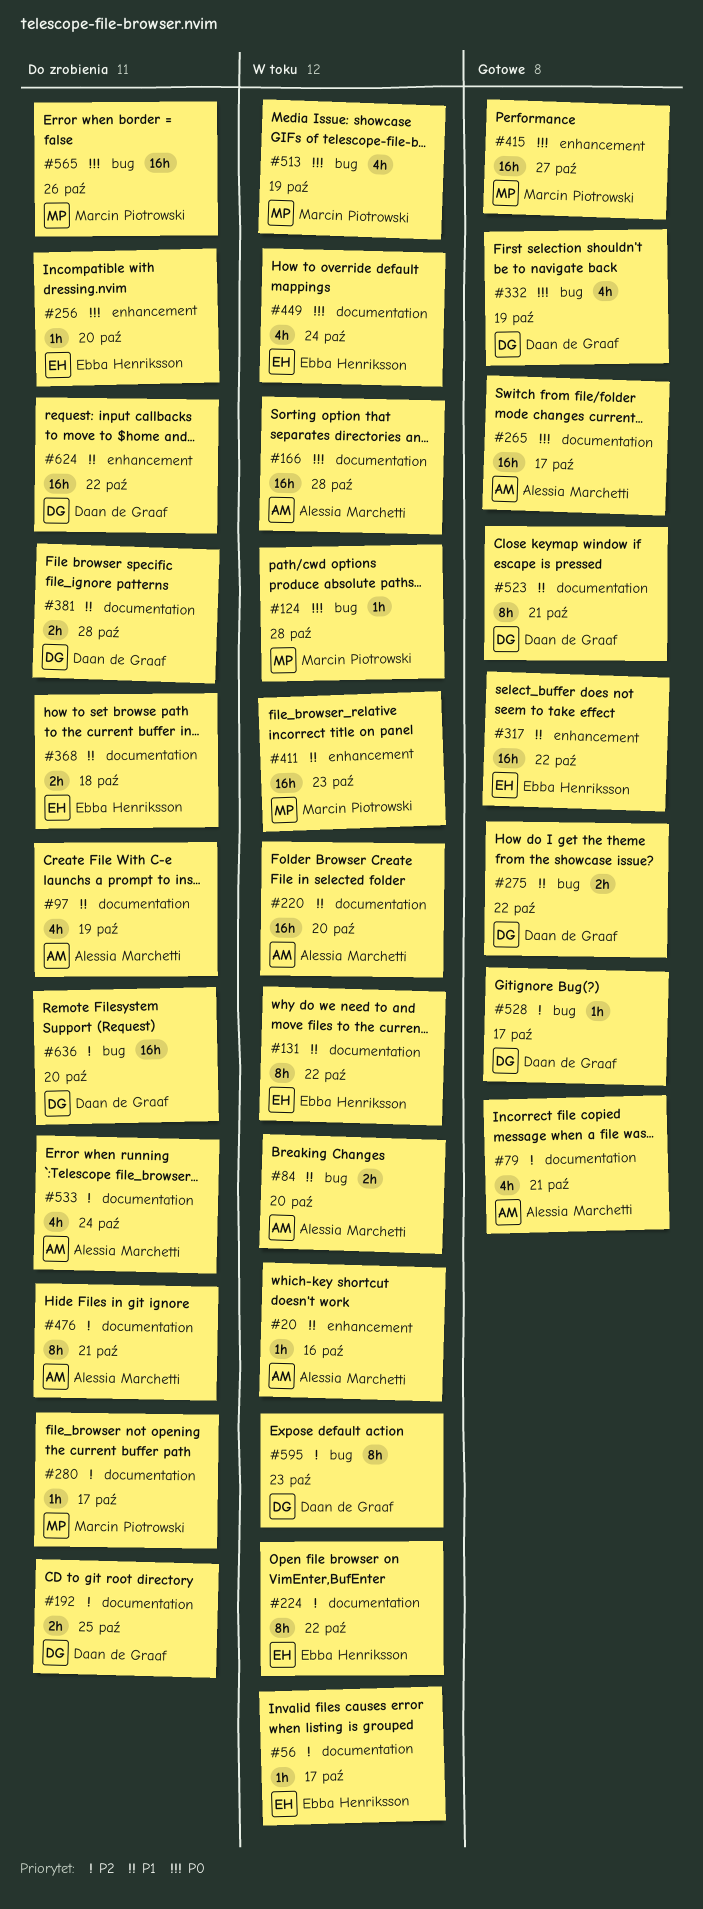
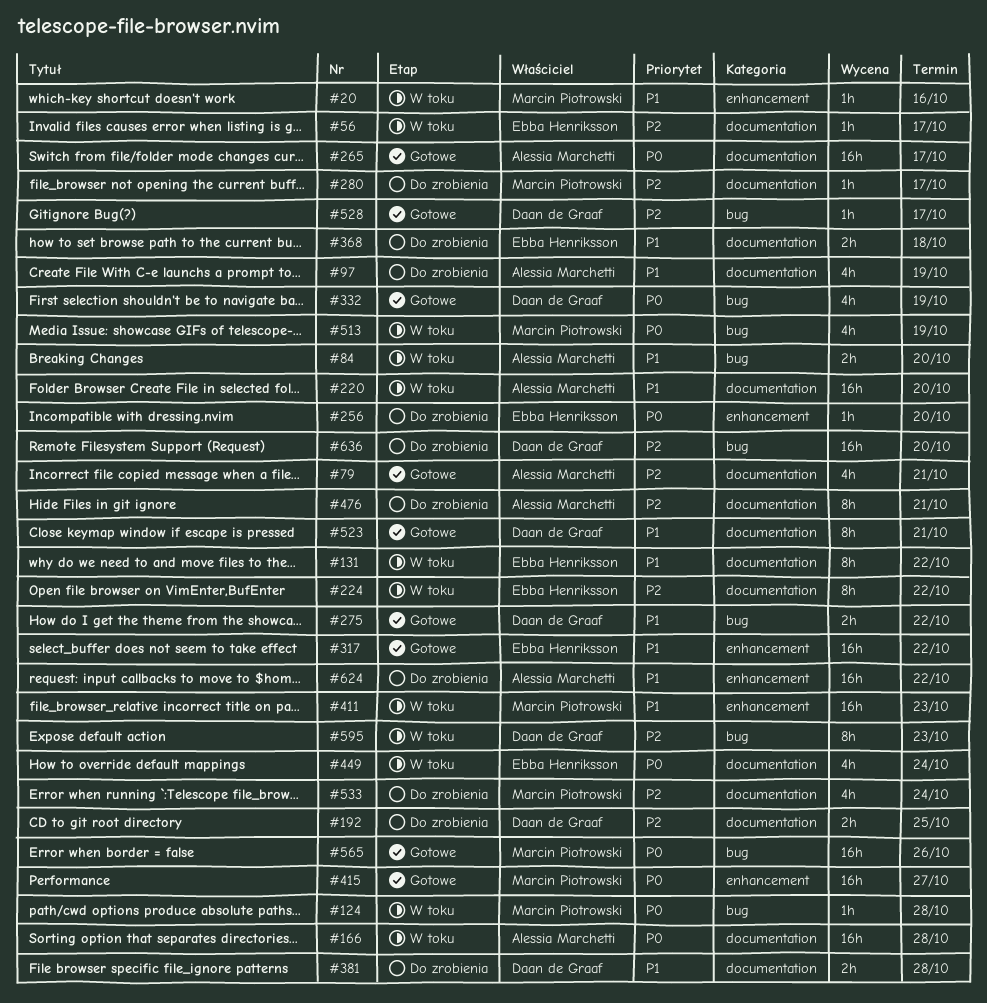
#20, owner: Alessia Marchetti -> Marcin Piotrowski
#533, owner: Alessia Marchetti -> Marcin Piotrowski
#565, status: Do zrobienia -> Gotowe
#624, owner: Daan de Graaf -> Alessia Marchetti

